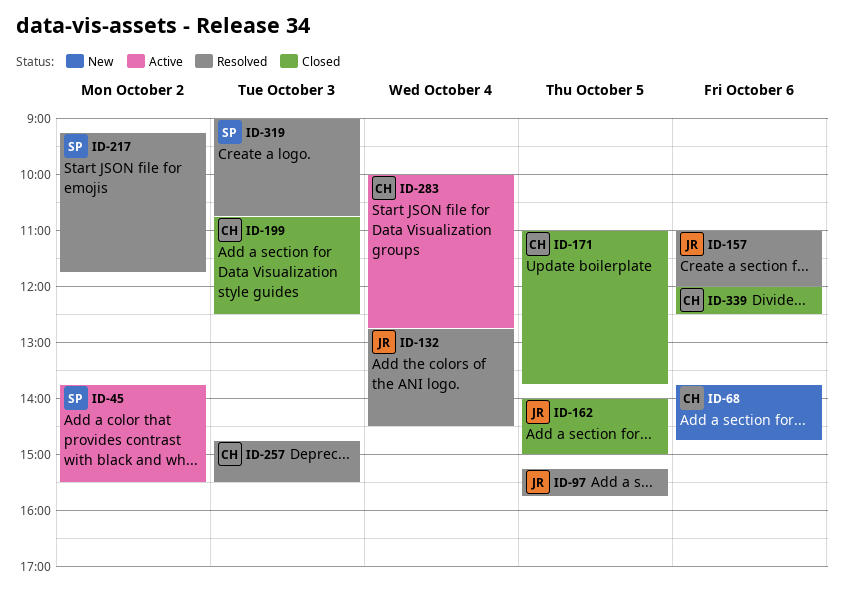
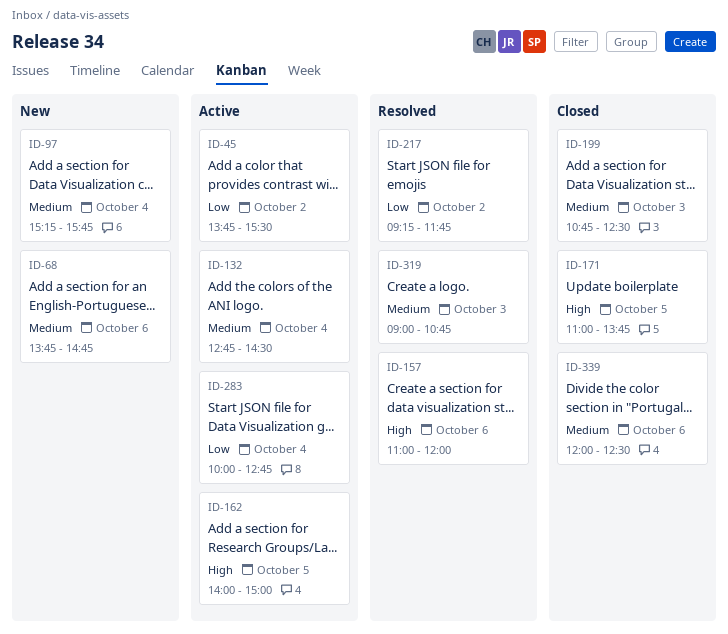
ID-97, status: Resolved -> New
ID-97, day: Oct 5 -> Oct 4
ID-132, status: Resolved -> Active
ID-162, status: Closed -> Active
ID-257: present -> none

